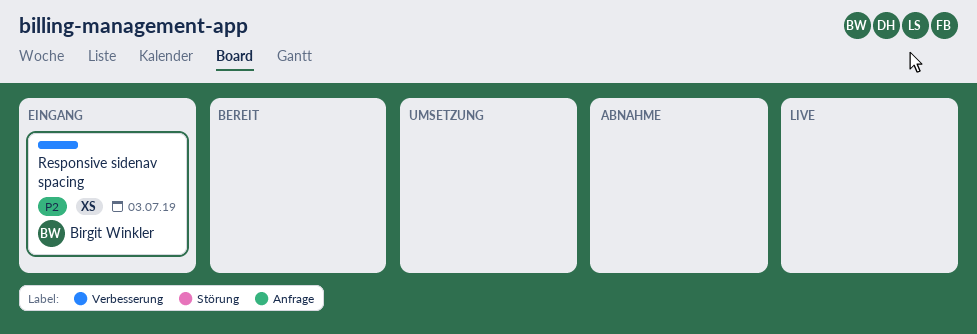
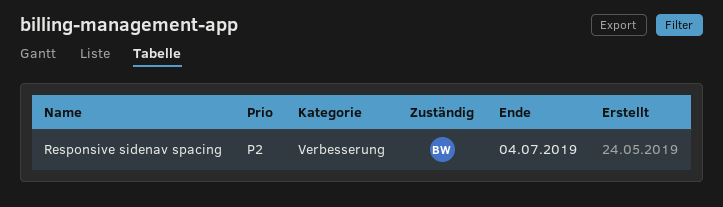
Responsive sidenav spacing, due: Jul 3 -> Jul 4

